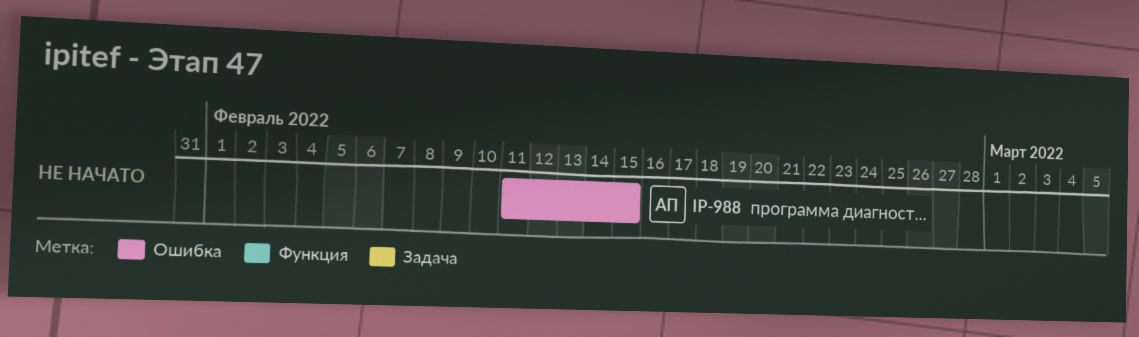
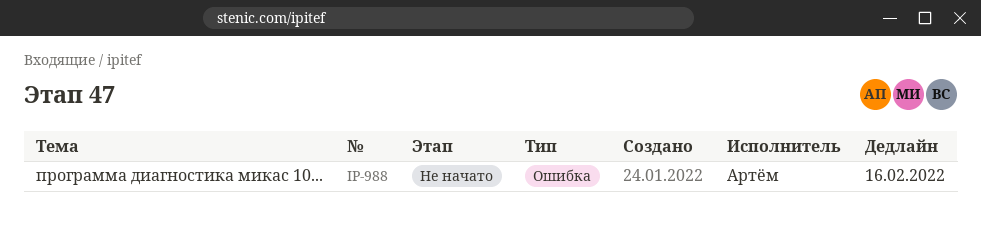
IP-988, due: Feb 15 -> Feb 16

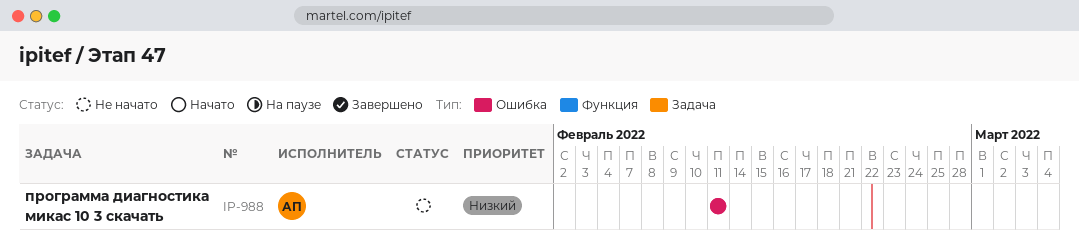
IP-988, due: Feb 16 -> Feb 11

